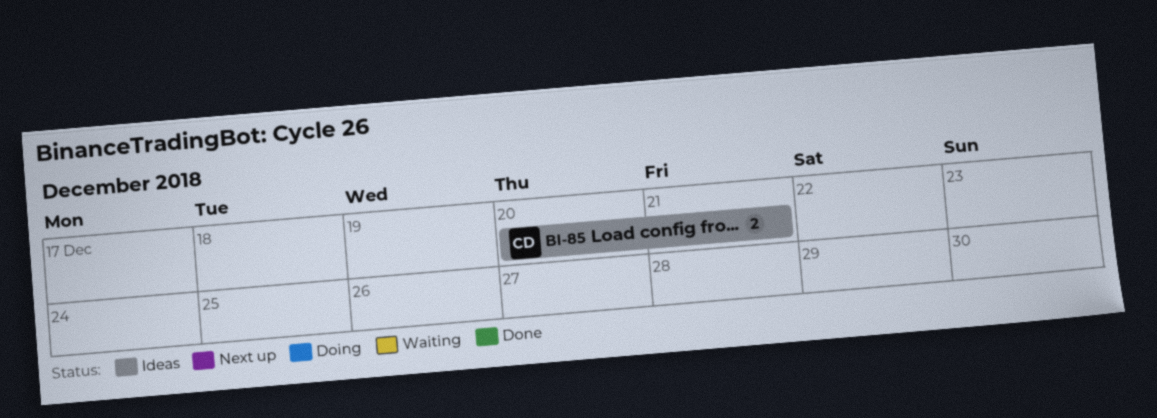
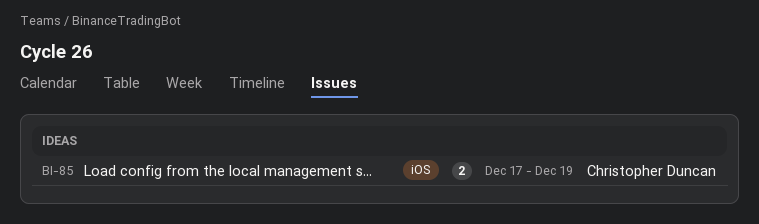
BI-85, start: Dec 20 -> Dec 17
BI-85, due: Dec 21 -> Dec 19

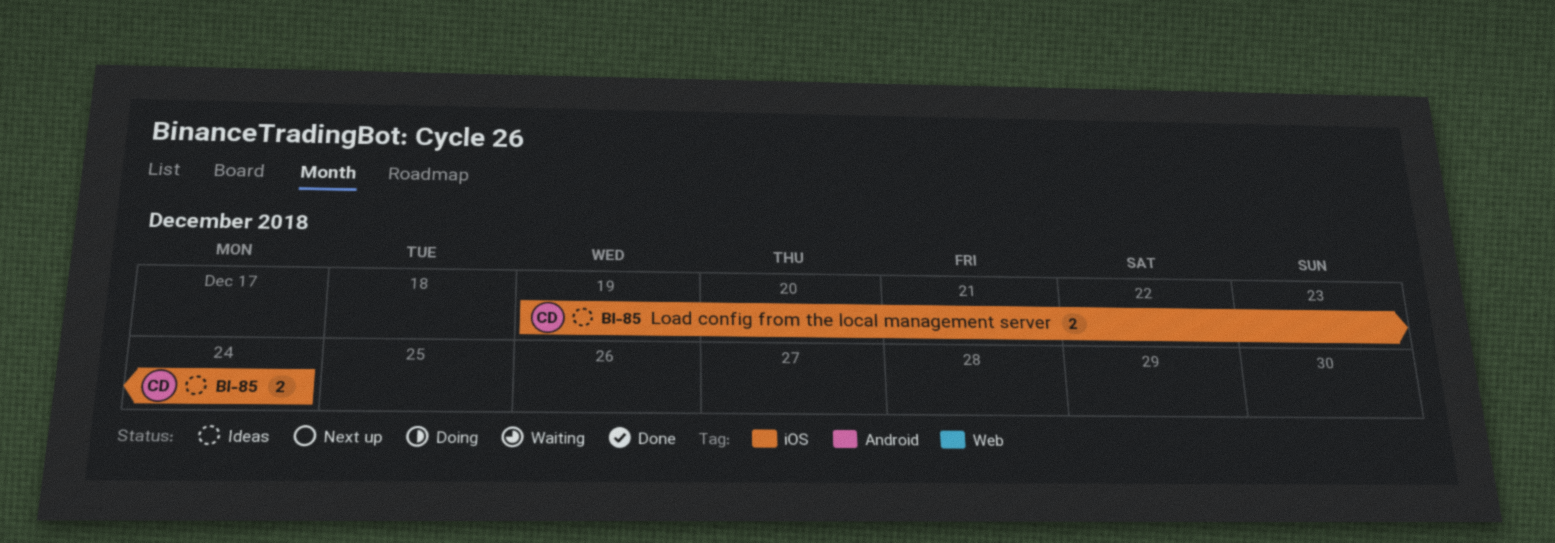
BI-85, start: Dec 17 -> Dec 19
BI-85, due: Dec 19 -> Dec 24

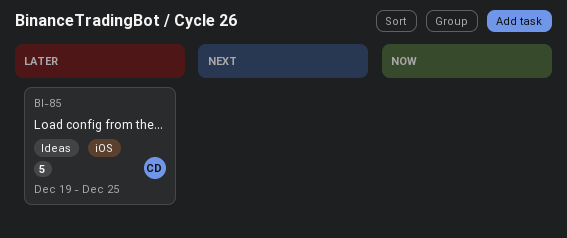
BI-85, estimate: 2 -> 5
BI-85, due: Dec 24 -> Dec 25

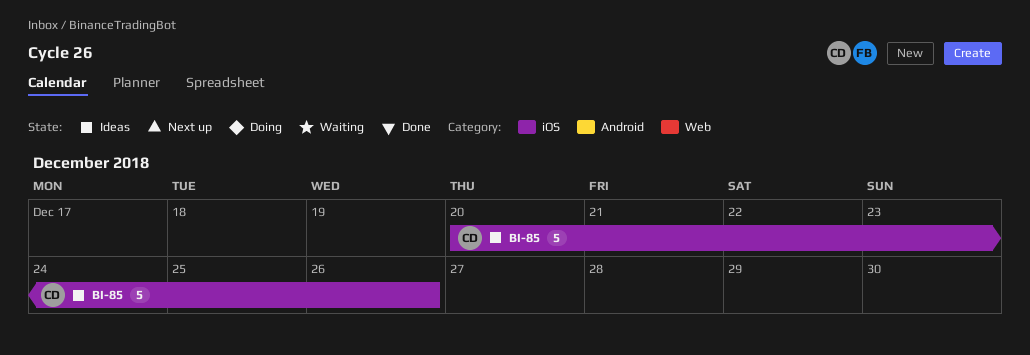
BI-85, start: Dec 19 -> Dec 20
BI-85, due: Dec 25 -> Dec 26

